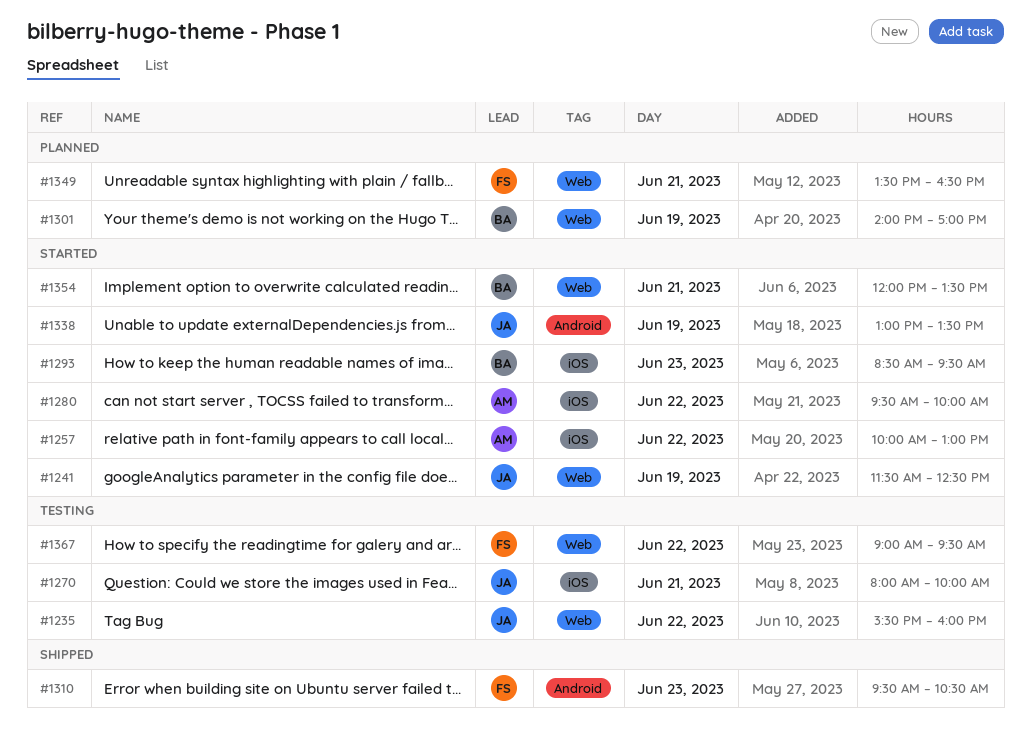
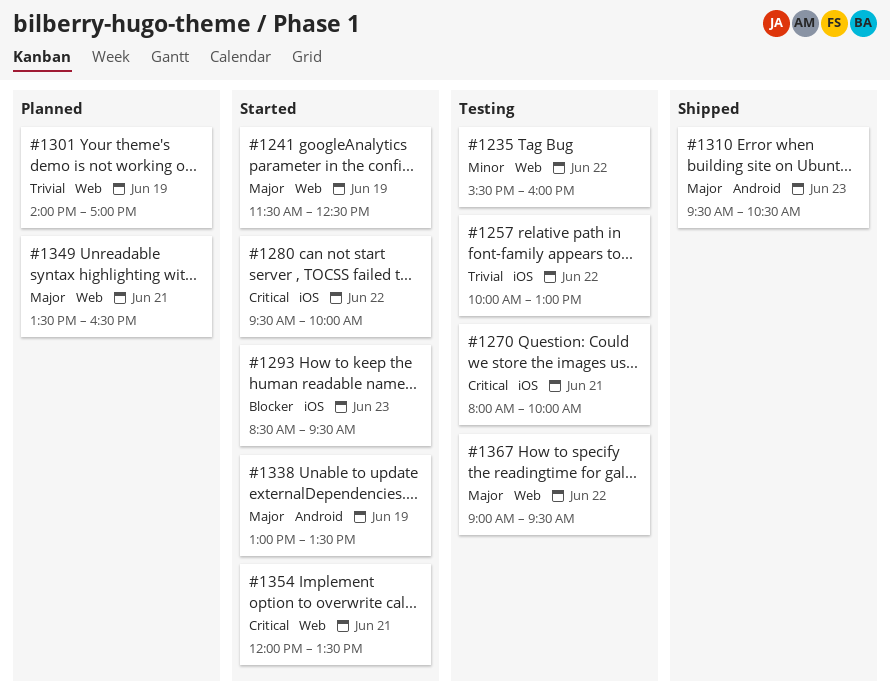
#1257, status: Started -> Testing

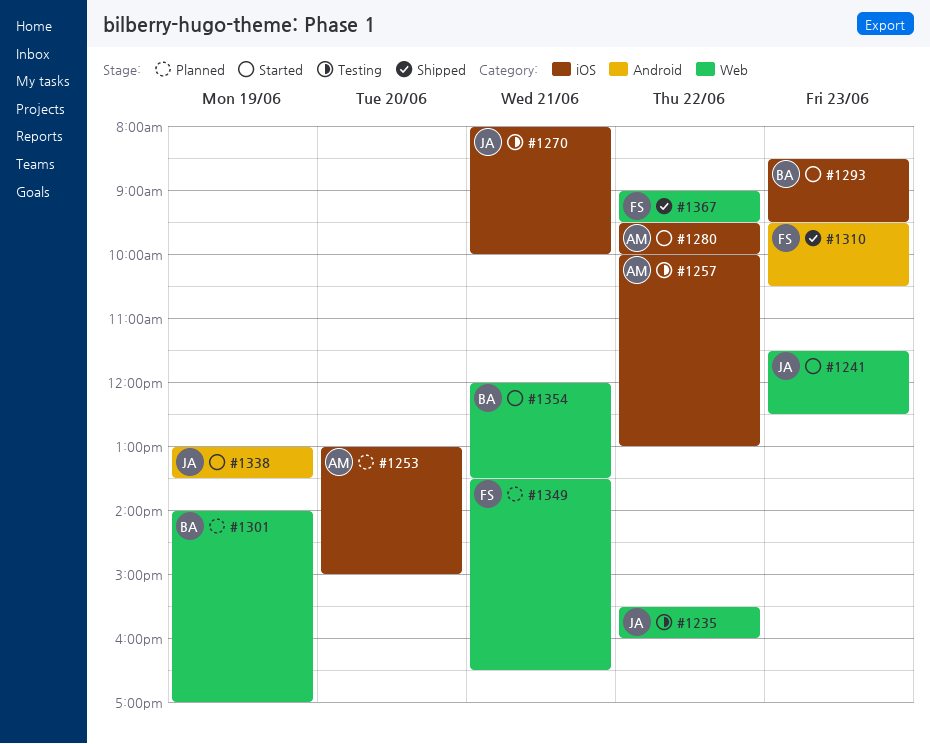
#1241, day: Jun 19 -> Jun 23
#1253: none -> present
#1367, status: Testing -> Shipped

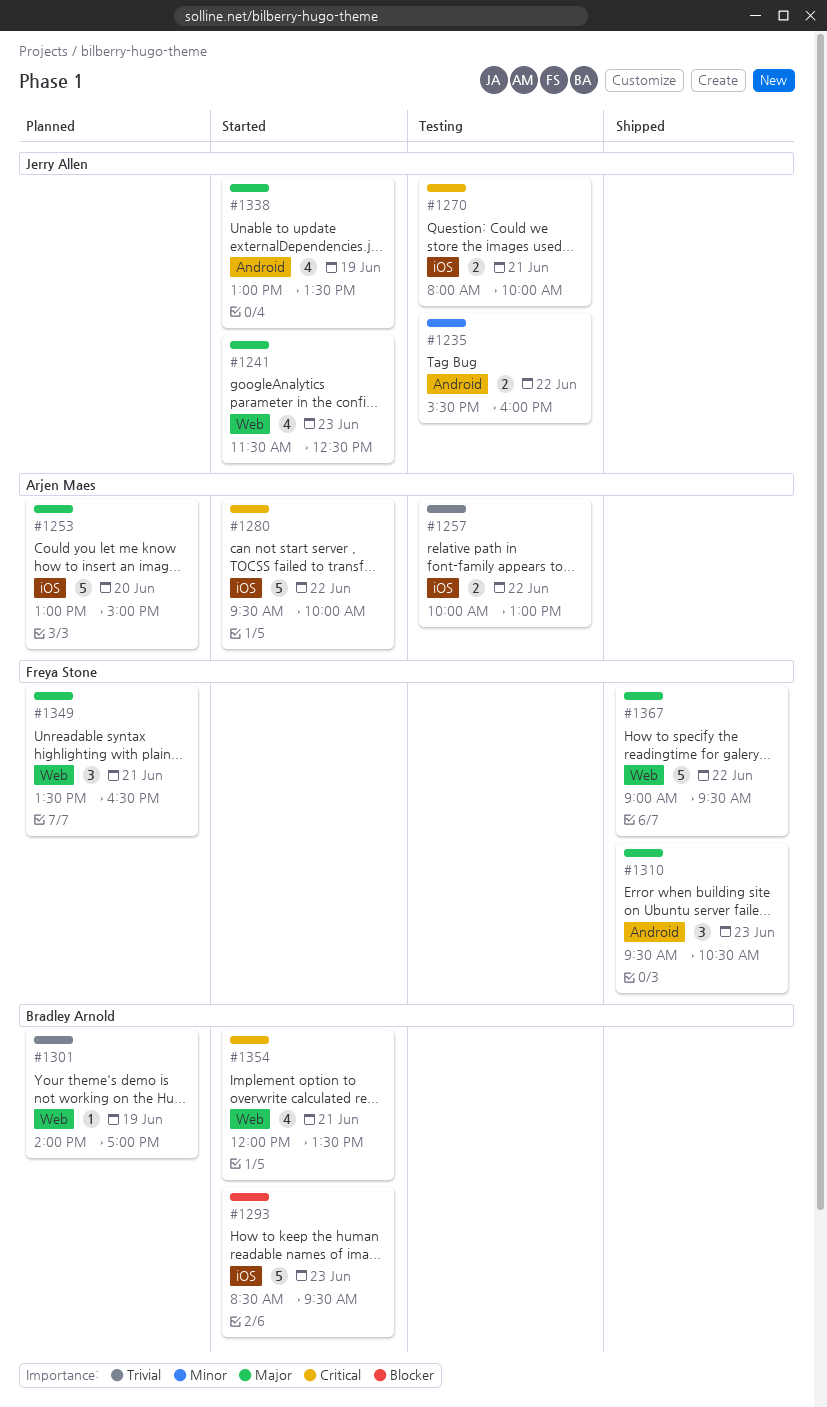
#1235, label: Web -> Android

